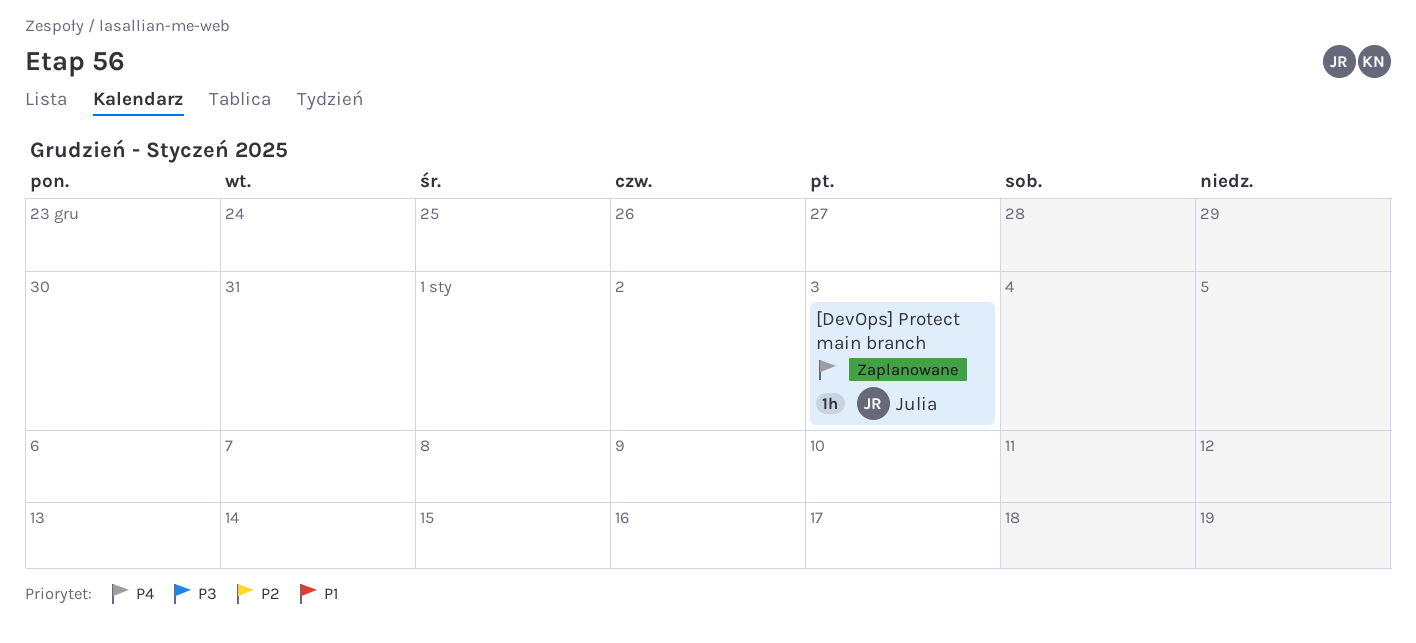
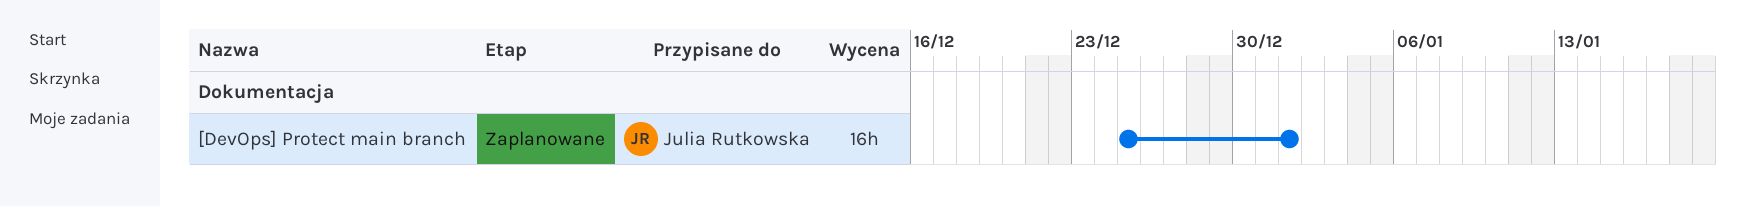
[DevOps] Protect main branch, estimate: 1h -> 16h
[DevOps] Protect main branch, due: Jan 3 -> Jan 1

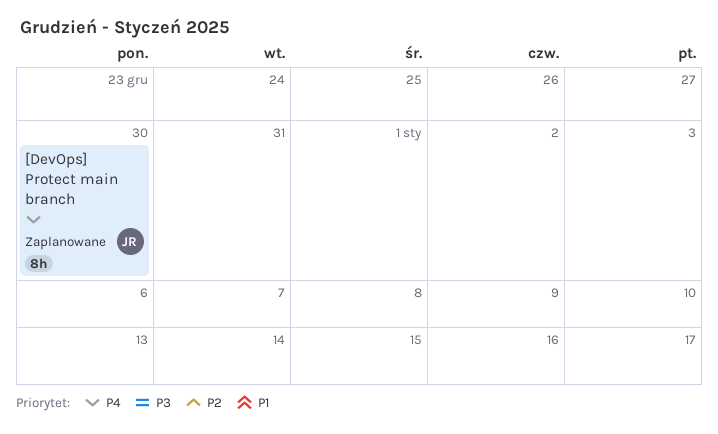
[DevOps] Protect main branch, estimate: 16h -> 8h
[DevOps] Protect main branch, due: Jan 1 -> Dec 30

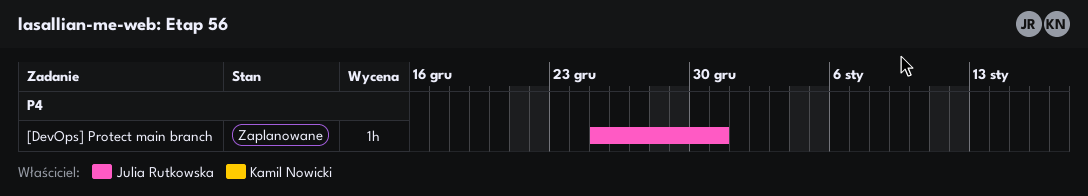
[DevOps] Protect main branch, estimate: 8h -> 1h
[DevOps] Protect main branch, due: Dec 30 -> Dec 31

